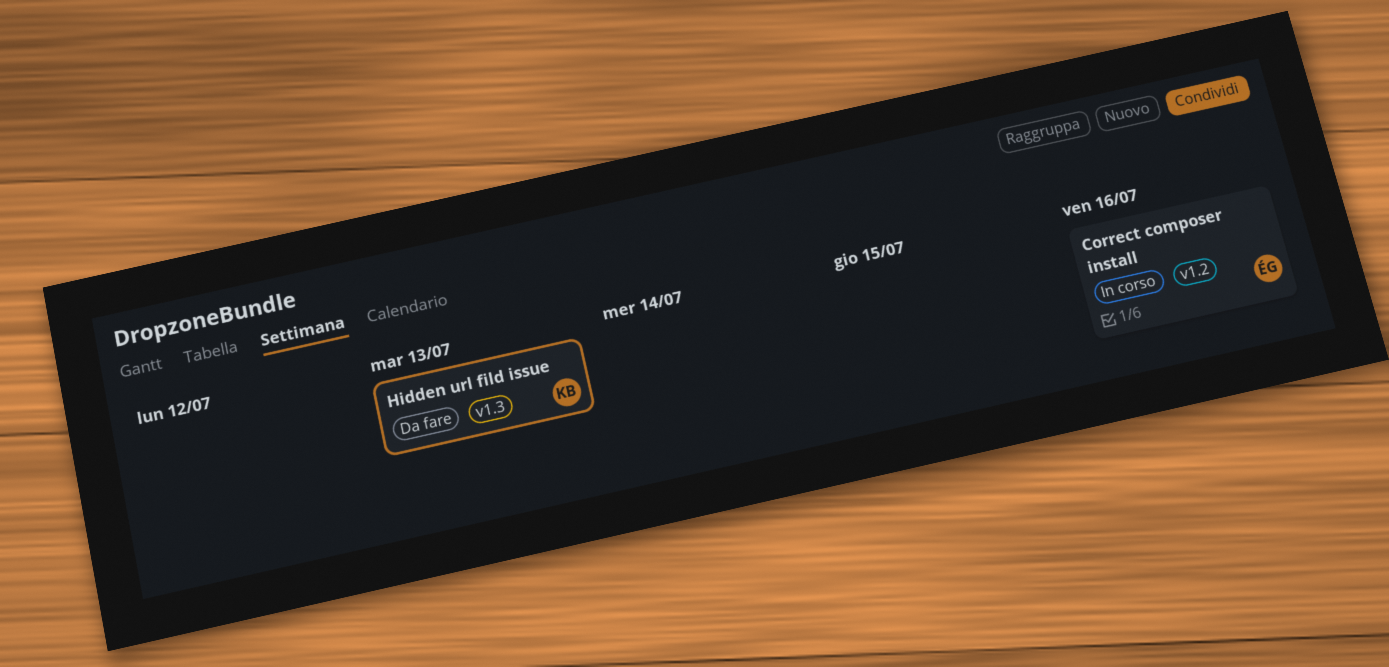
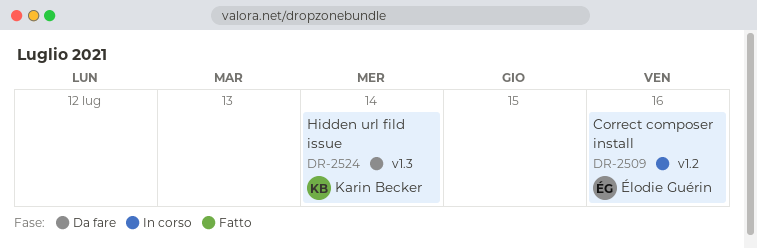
Hidden url fild issue, due: Jul 13 -> Jul 14

